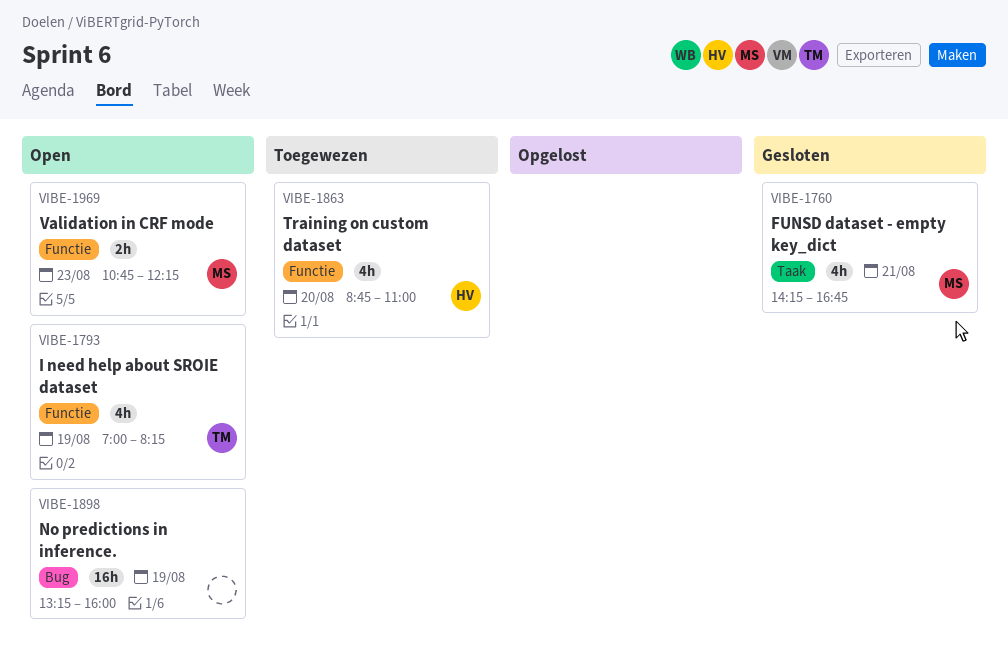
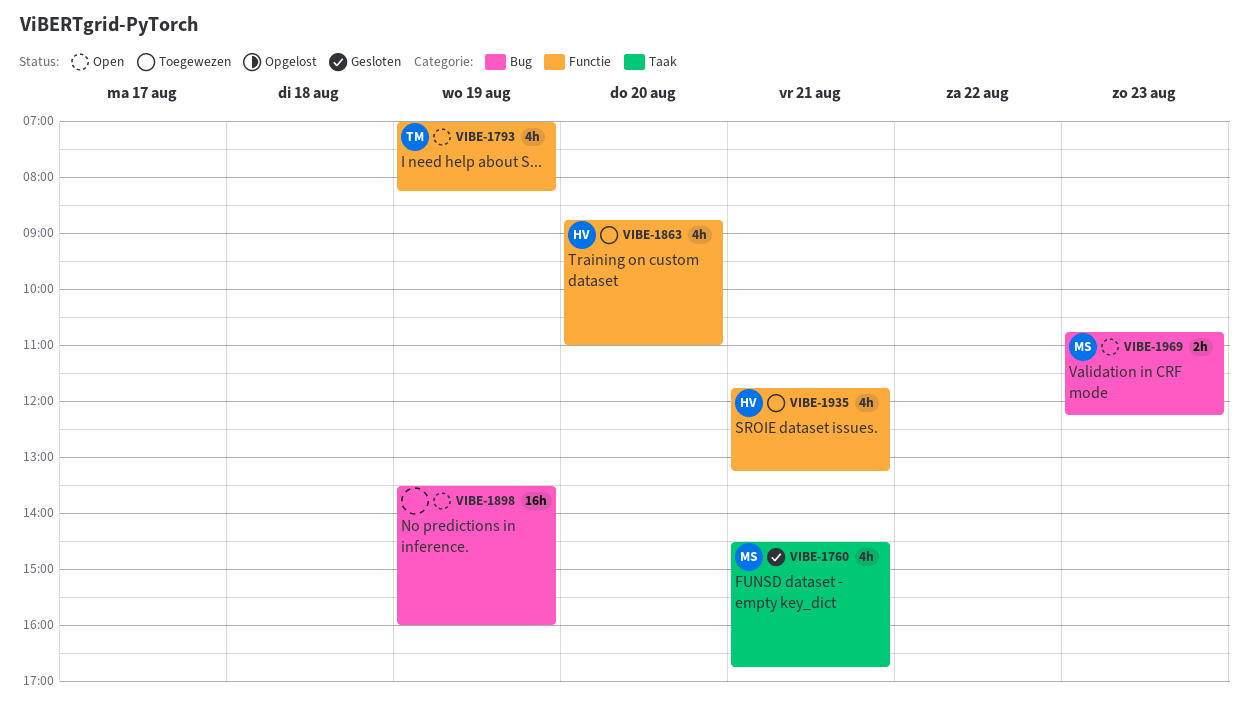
VIBE-1760, begins: 14:15 -> 14:30
VIBE-1898, begins: 13:15 -> 13:30
VIBE-1935: none -> present
VIBE-1969, label: Functie -> Bug

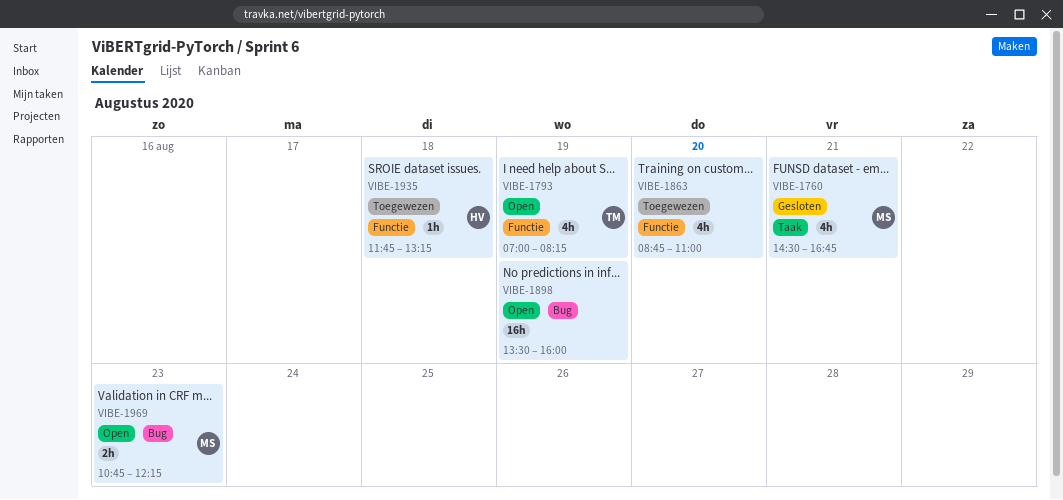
VIBE-1863, owner: HV -> none
VIBE-1935, estimate: 4h -> 1h
VIBE-1935, day: Aug 21 -> Aug 18

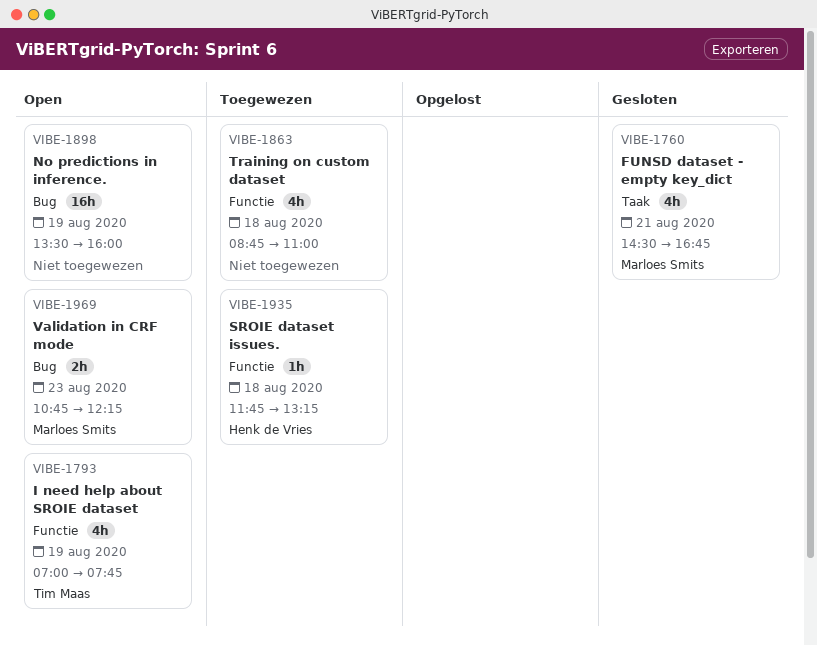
VIBE-1793, ends: 08:15 -> 07:45
VIBE-1863, day: Aug 20 -> Aug 18

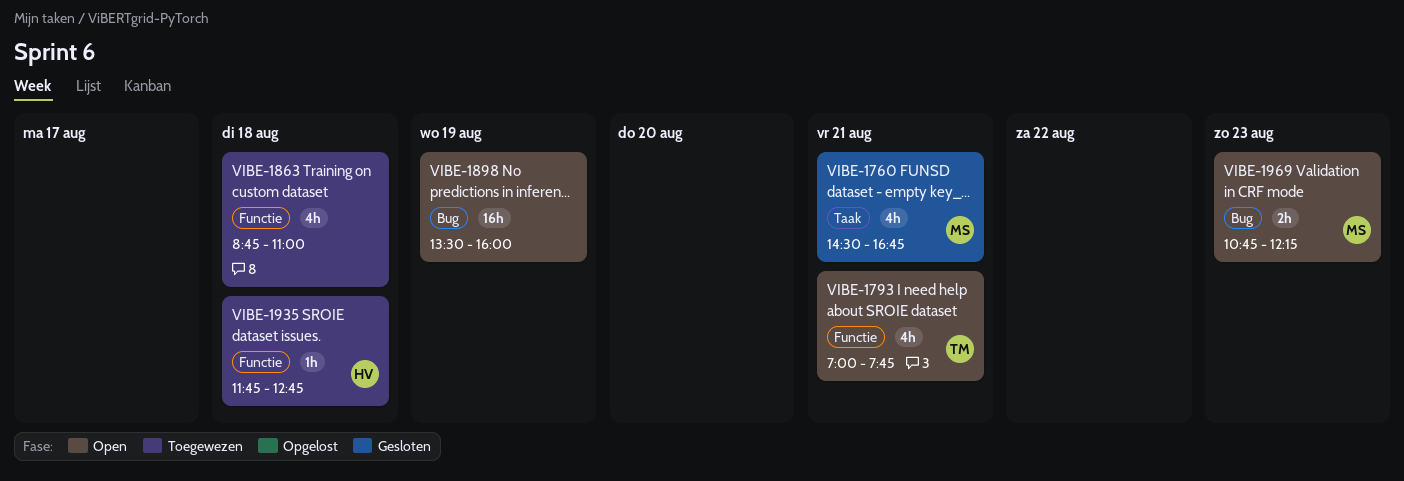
VIBE-1793, day: Aug 19 -> Aug 21
VIBE-1935, ends: 13:15 -> 12:45

